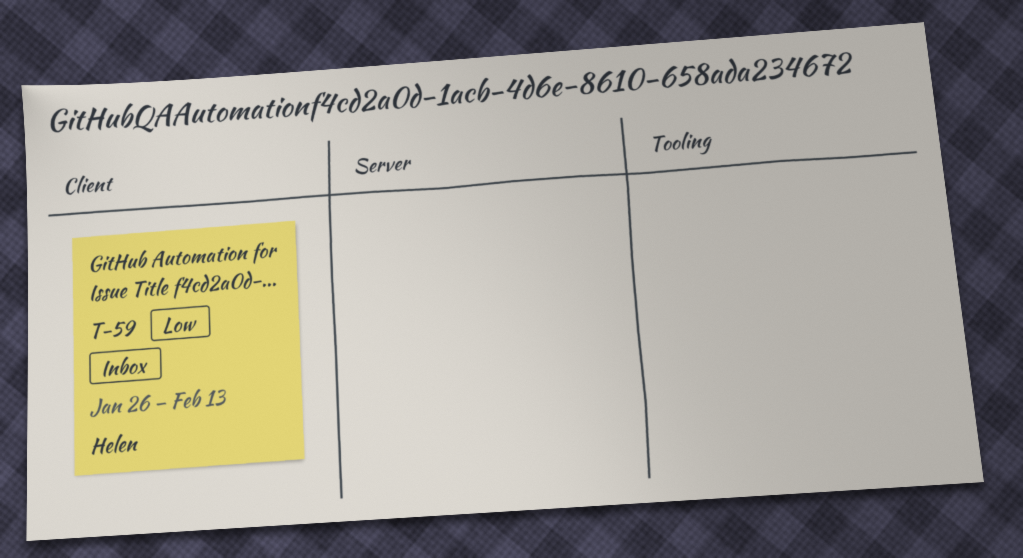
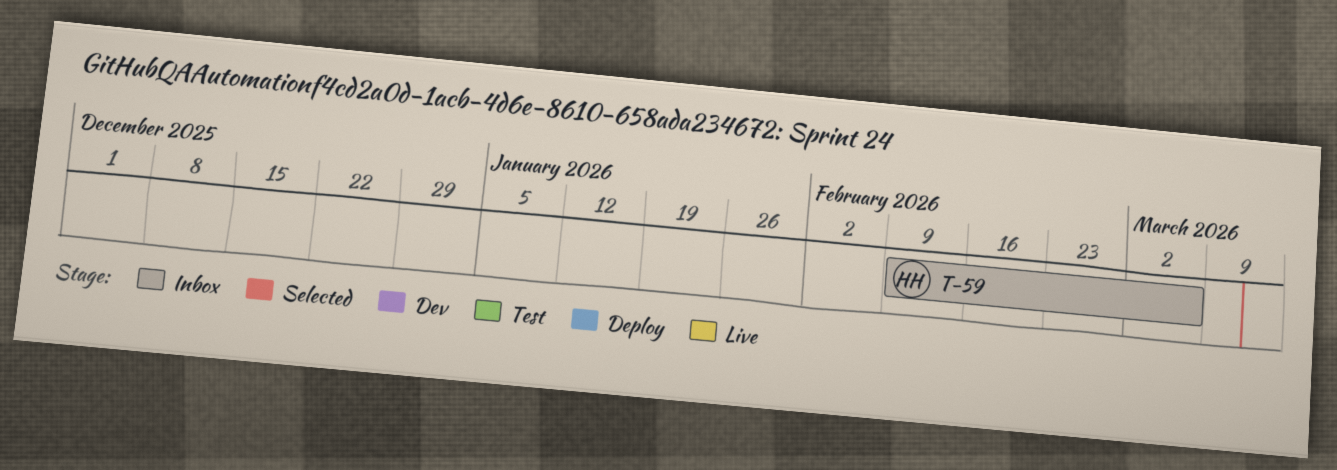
T-59, start: Jan 26 -> Feb 9
T-59, due: Feb 13 -> Mar 6

